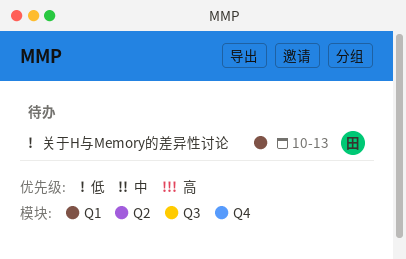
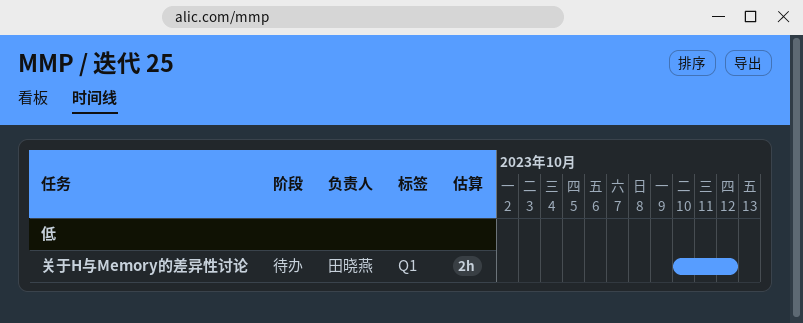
关于H与Memory的差异性讨论, due: Oct 13 -> Oct 12

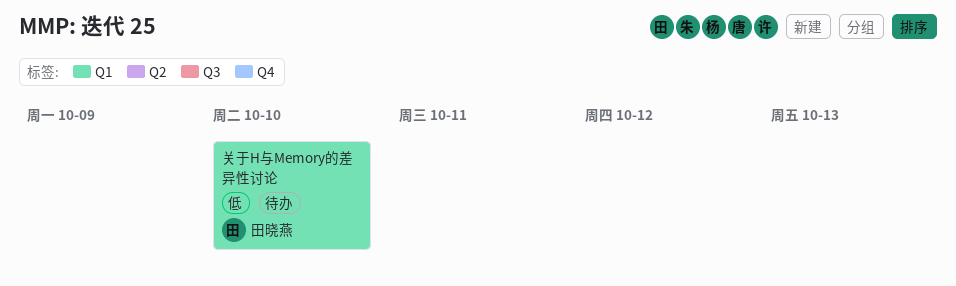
关于H与Memory的差异性讨论, due: Oct 12 -> Oct 10

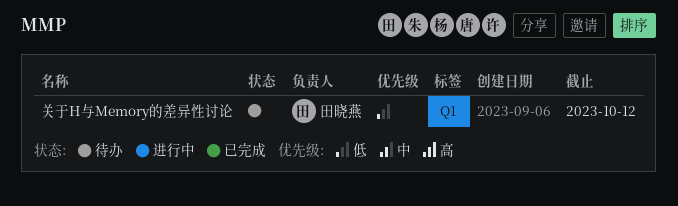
关于H与Memory的差异性讨论, due: Oct 10 -> Oct 12

